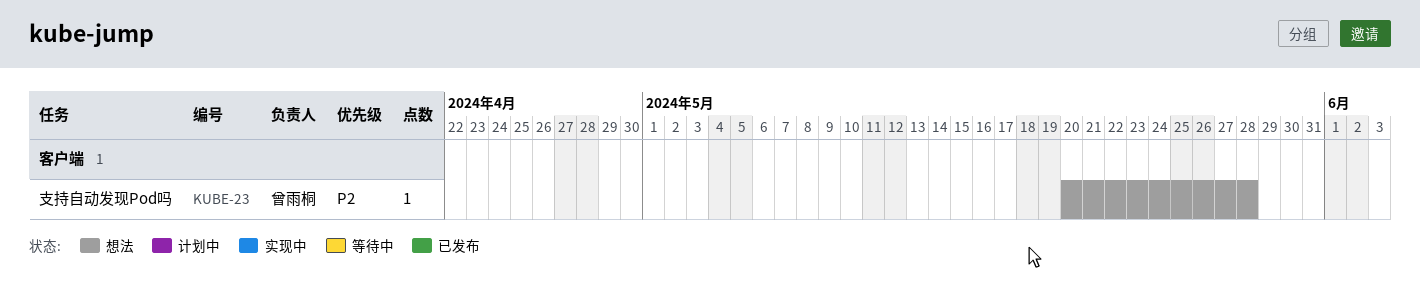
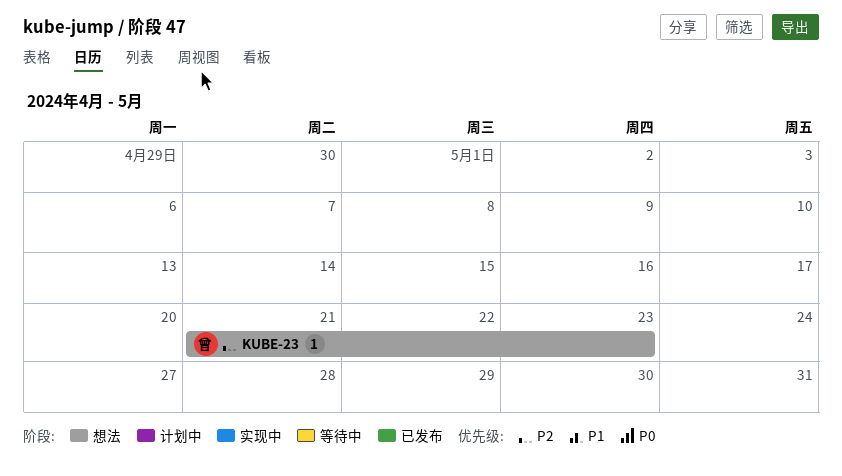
KUBE-23, start: May 20 -> May 21
KUBE-23, due: May 28 -> May 23

